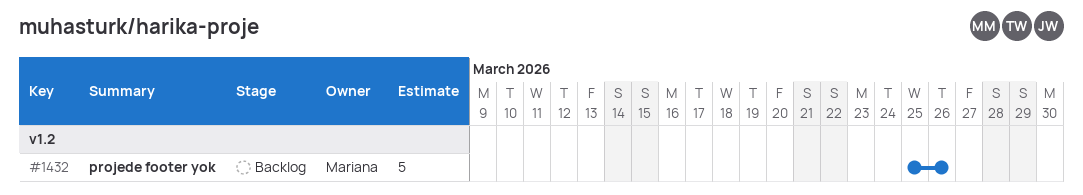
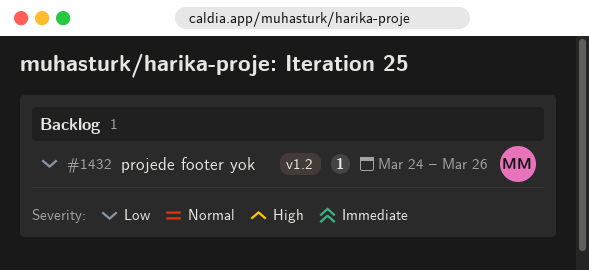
#1432, estimate: 5 -> 1
#1432, start: Mar 25 -> Mar 24

